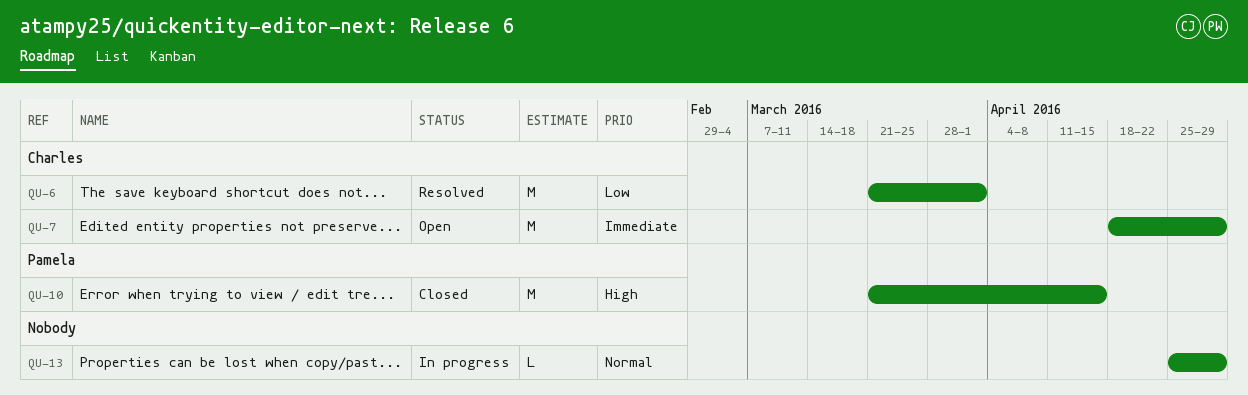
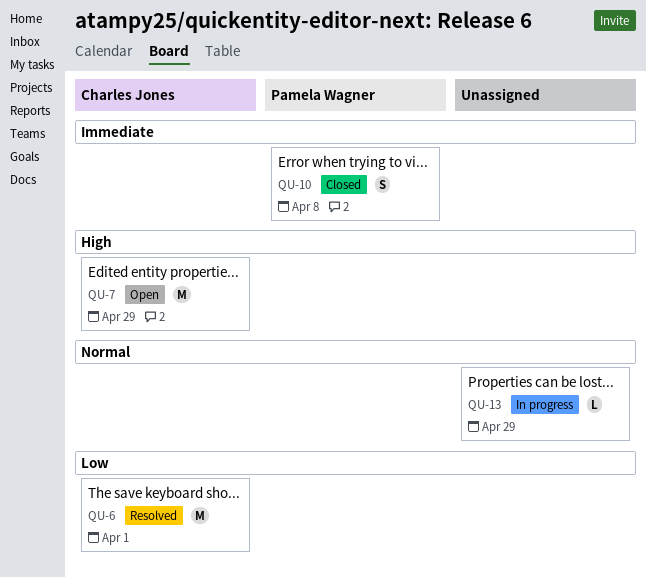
QU-7, priority: Immediate -> High
QU-10, priority: High -> Immediate
QU-10, estimate: M -> S
QU-10, due: Apr 15 -> Apr 8

